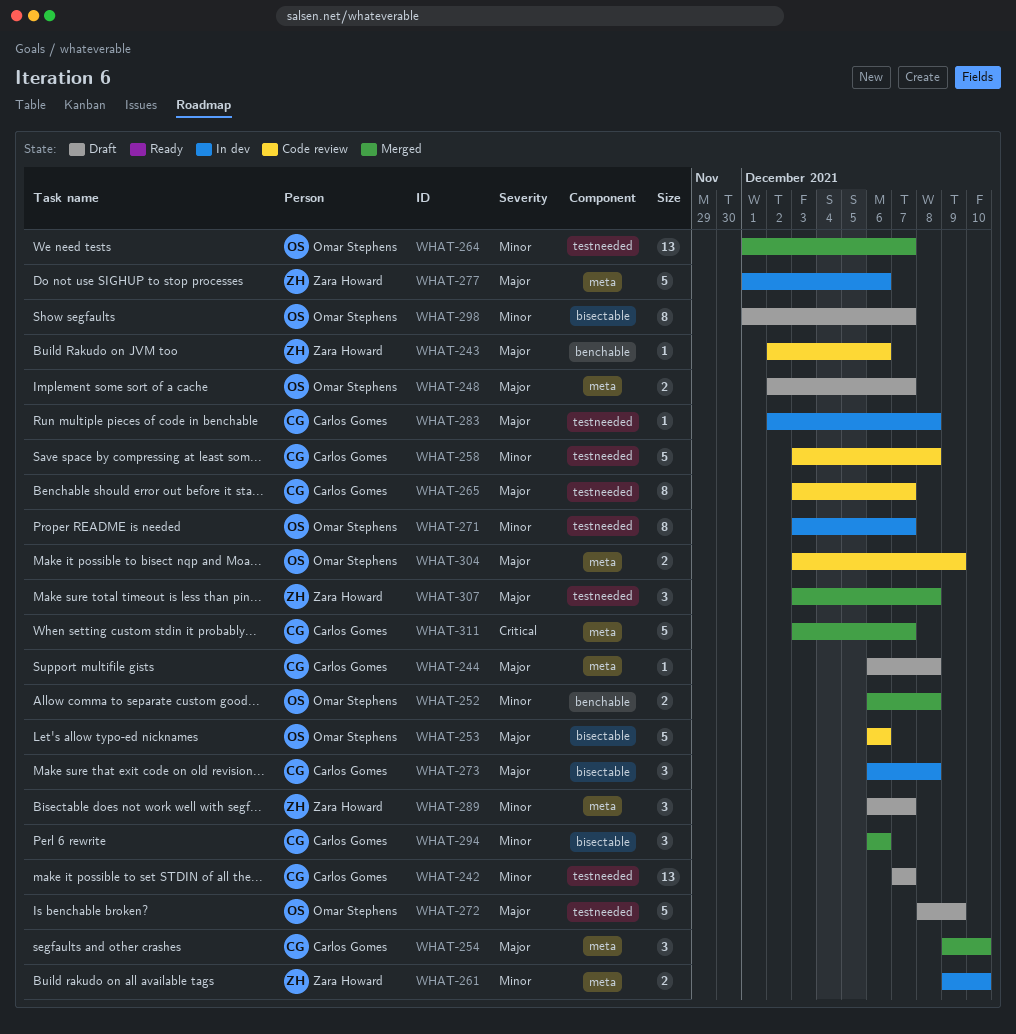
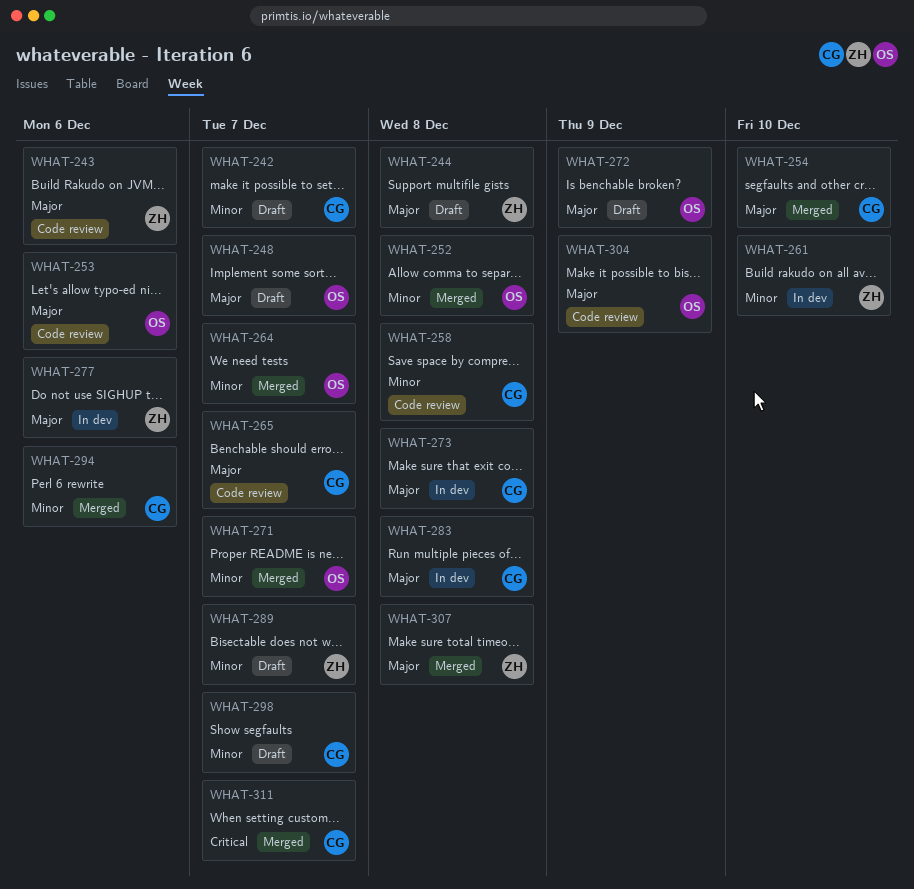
WHAT-244, owner: Carlos Gomes -> Zara Howard
WHAT-271, status: In dev -> Merged
WHAT-298, owner: Omar Stephens -> Carlos Gomes

